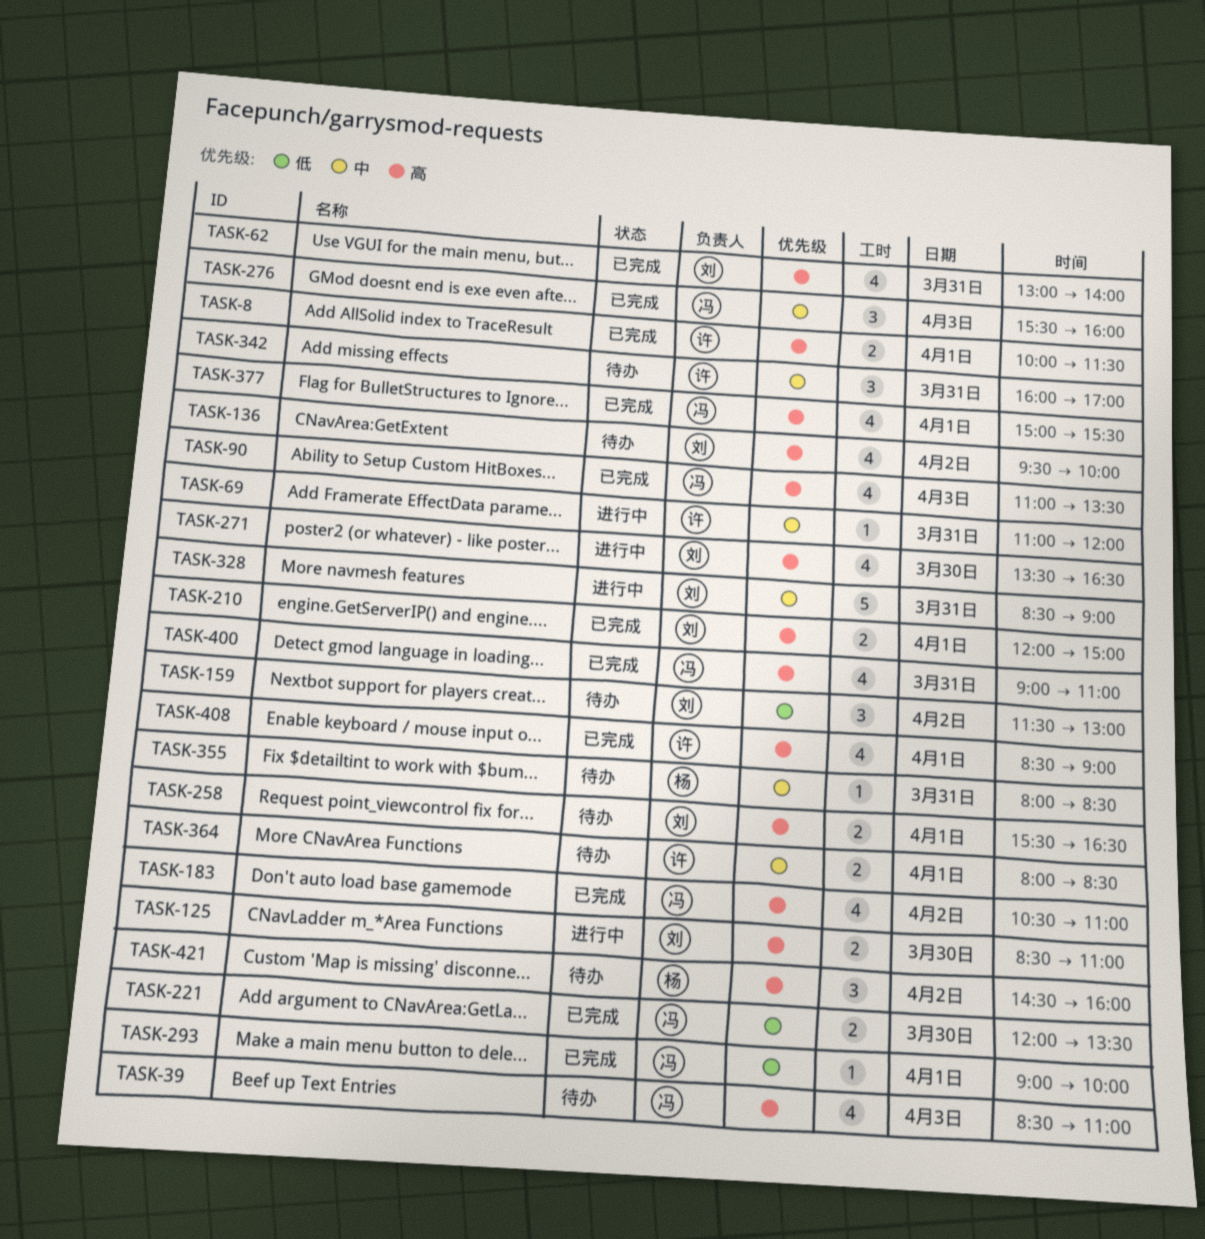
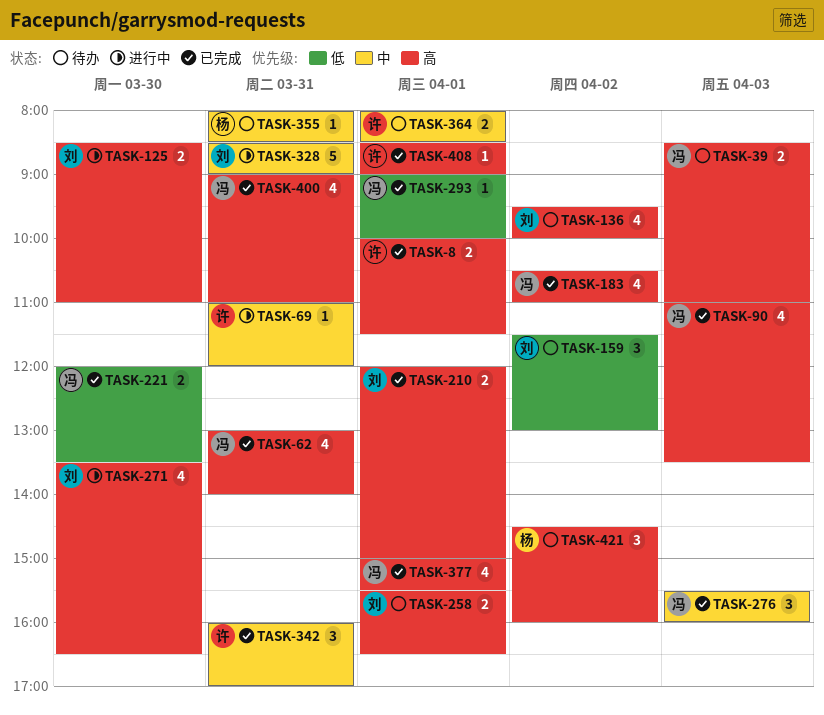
TASK-39, estimate: 4 -> 2
TASK-62, owner: 刘 -> 冯
TASK-342, status: 待办 -> 已完成
TASK-408, estimate: 4 -> 1

